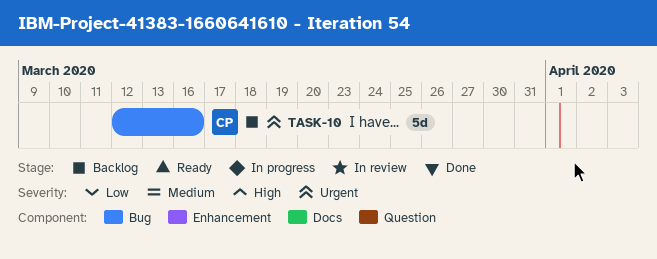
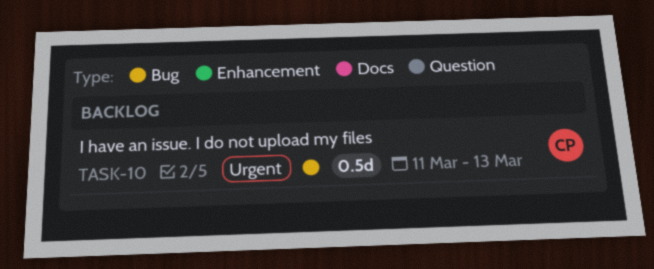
TASK-10, estimate: 5d -> 0.5d
TASK-10, start: Mar 12 -> Mar 11
TASK-10, due: Mar 16 -> Mar 13

